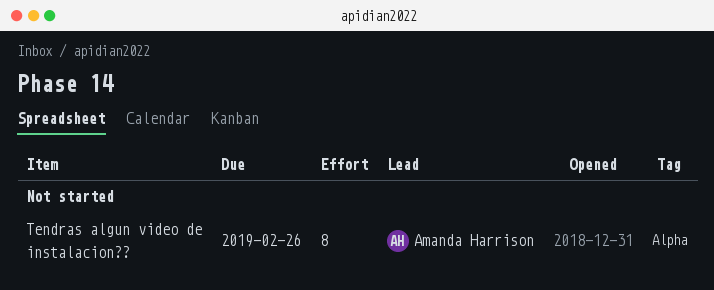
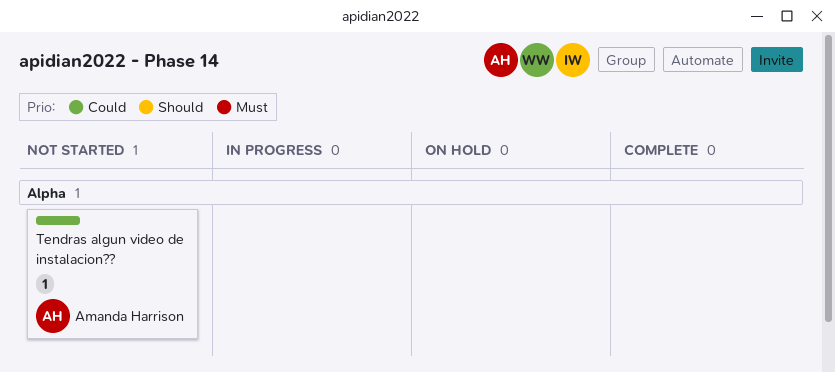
Tendras algun video de instalacion??, estimate: 8 -> 1

